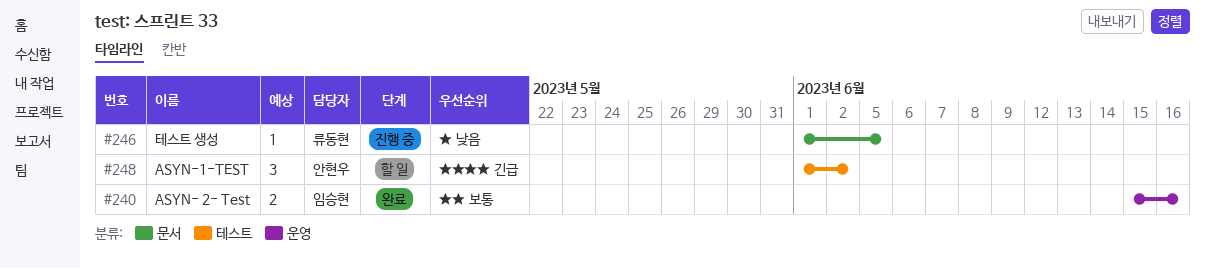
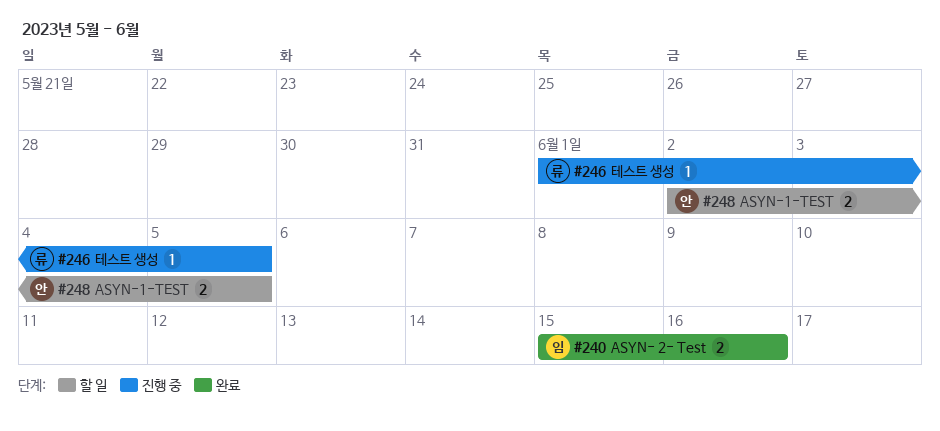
#248, estimate: 3 -> 2
#248, start: Jun 1 -> Jun 2
#248, due: Jun 2 -> Jun 5

